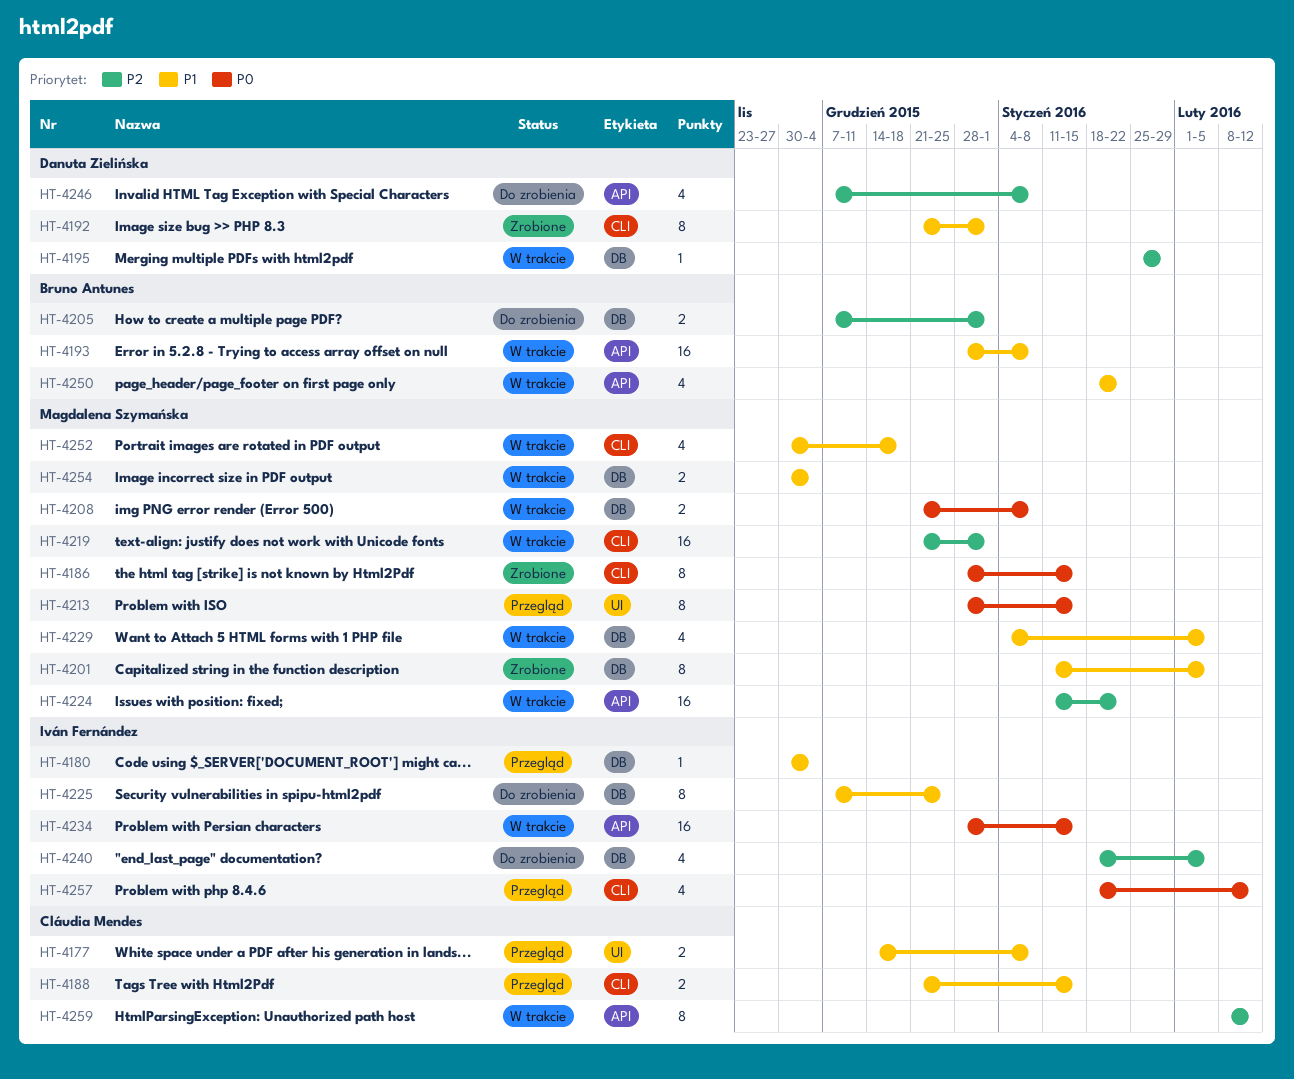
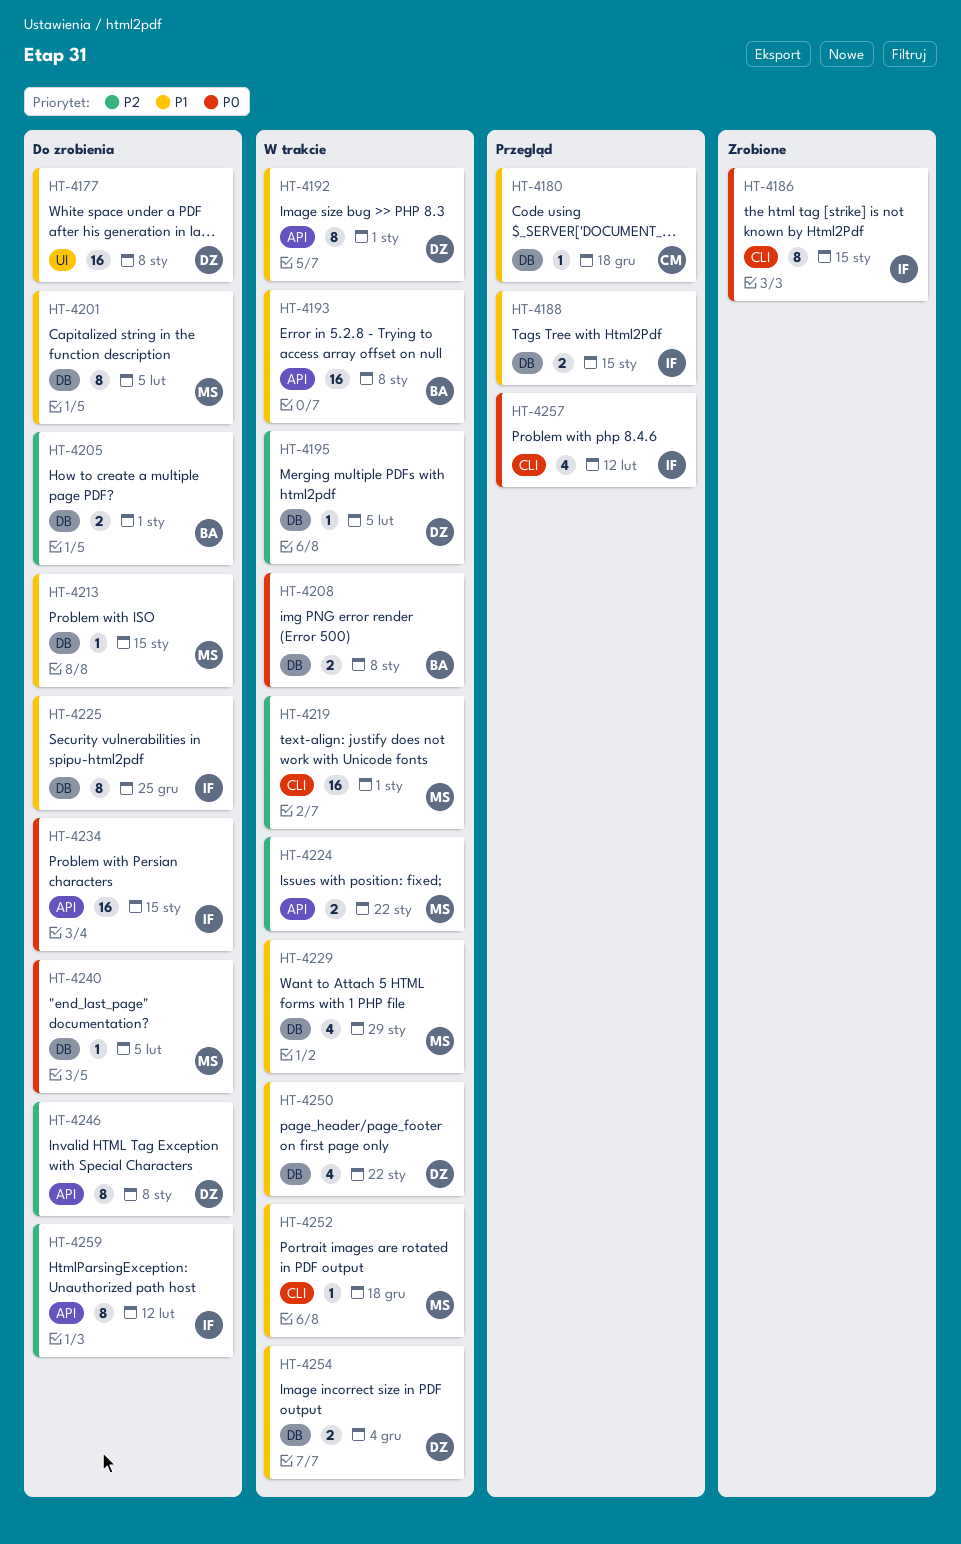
HT-4177, status: Przegląd -> Do zrobienia
HT-4177, owner: Cláudia Mendes -> Danuta Zielińska
HT-4177, estimate: 2 -> 16
HT-4180, owner: Iván Fernández -> Cláudia Mendes
HT-4180, due: Dec 4 -> Dec 18
HT-4186, owner: Magdalena Szymańska -> Iván Fernández
HT-4188, owner: Cláudia Mendes -> Iván Fernández
HT-4188, label: CLI -> DB
HT-4192, status: Zrobione -> W trakcie
HT-4192, label: CLI -> API
HT-4195, due: Jan 29 -> Feb 5
HT-4201, status: Zrobione -> Do zrobienia
HT-4208, owner: Magdalena Szymańska -> Bruno Antunes
HT-4213, status: Przegląd -> Do zrobienia
HT-4213, priority: P0 -> P1
HT-4213, label: UI -> DB
HT-4213, estimate: 8 -> 1
HT-4224, estimate: 16 -> 2
HT-4229, due: Feb 5 -> Jan 29
HT-4234, status: W trakcie -> Do zrobienia
HT-4240, owner: Iván Fernández -> Magdalena Szymańska
HT-4240, priority: P2 -> P0
HT-4240, estimate: 4 -> 1
HT-4246, estimate: 4 -> 8
HT-4250, owner: Bruno Antunes -> Danuta Zielińska
HT-4250, label: API -> DB
HT-4252, estimate: 4 -> 1
HT-4254, owner: Magdalena Szymańska -> Danuta Zielińska
HT-4259, status: W trakcie -> Do zrobienia
HT-4259, owner: Cláudia Mendes -> Iván Fernández

